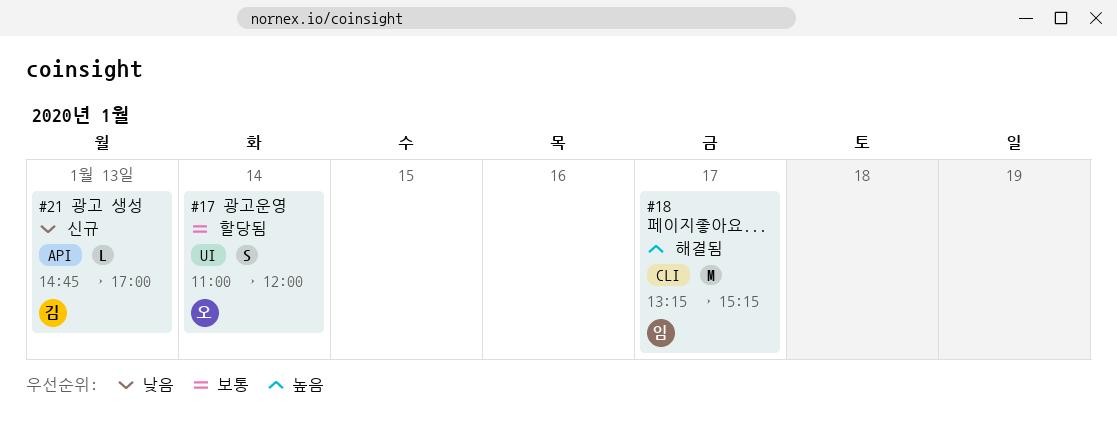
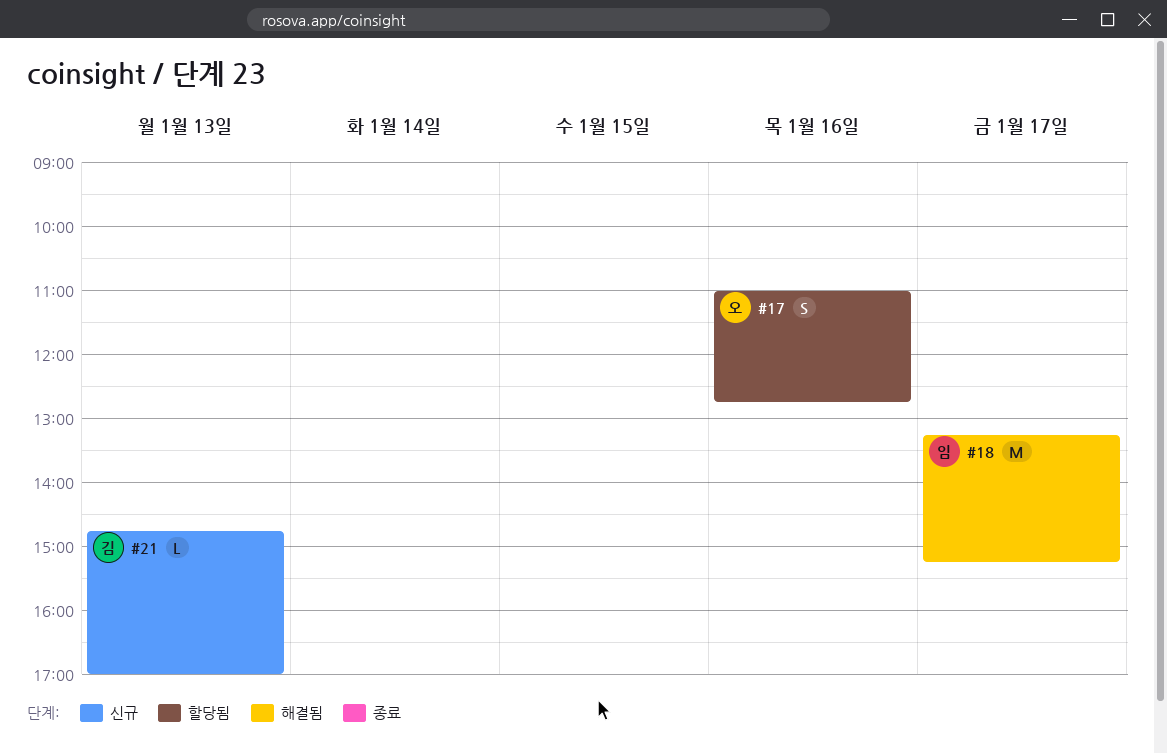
#17, day: Jan 14 -> Jan 16
#17, ends: 12:00 -> 12:45

